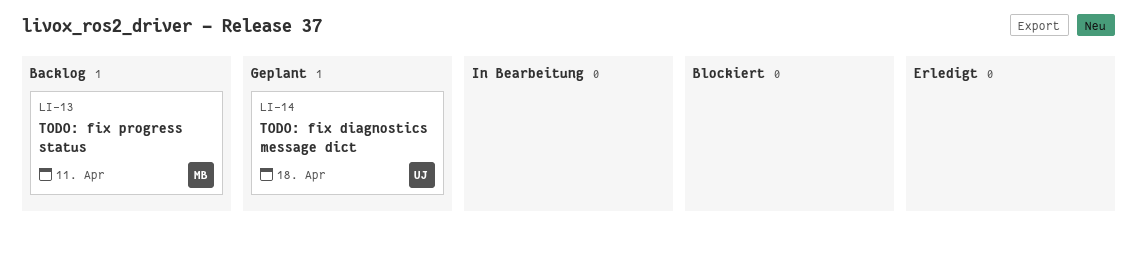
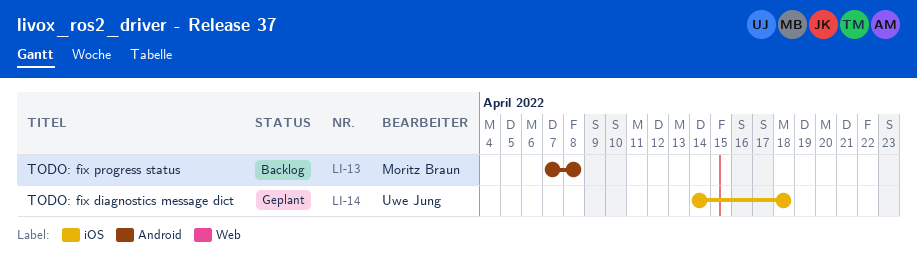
LI-13, due: Apr 11 -> Apr 8

